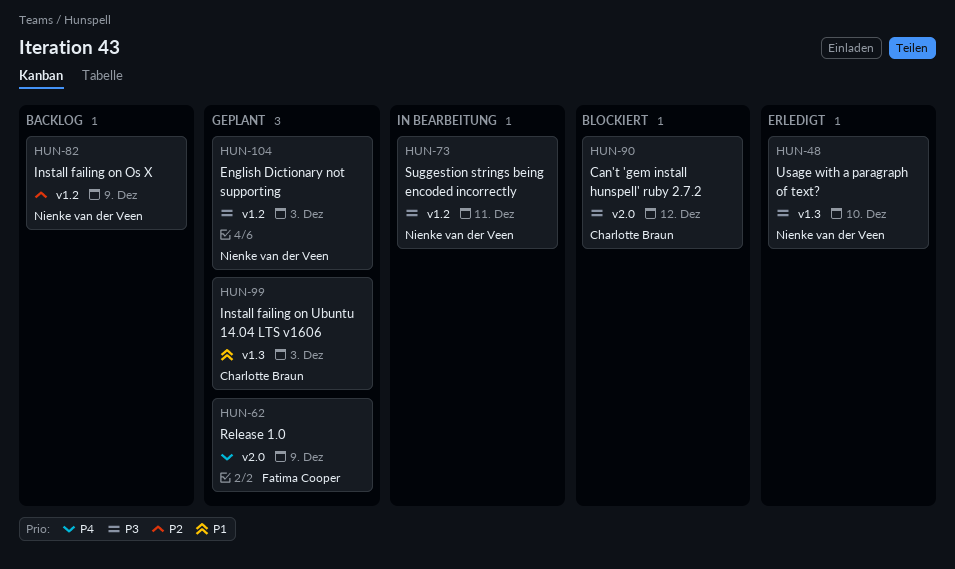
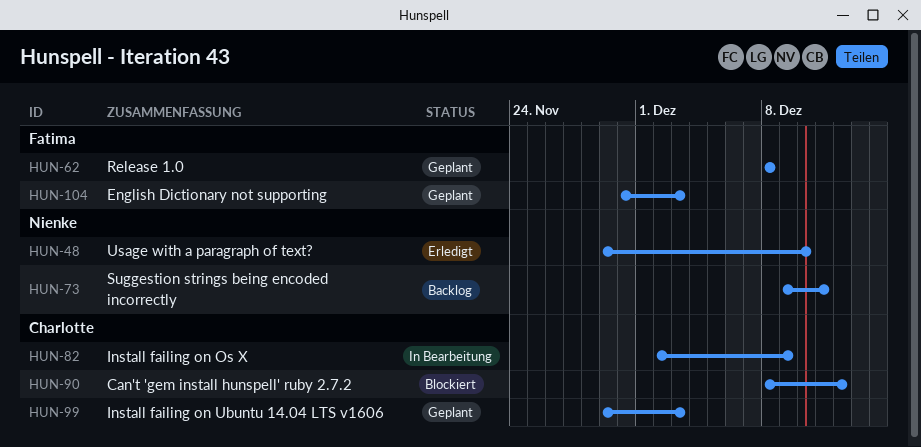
HUN-62, due: Dec 9 -> Dec 8
HUN-73, status: In Bearbeitung -> Backlog
HUN-82, status: Backlog -> In Bearbeitung
HUN-82, owner: Nienke van der Veen -> Charlotte Braun
HUN-104, owner: Nienke van der Veen -> Fatima Cooper

